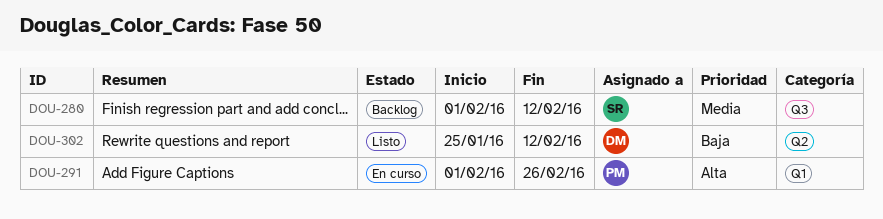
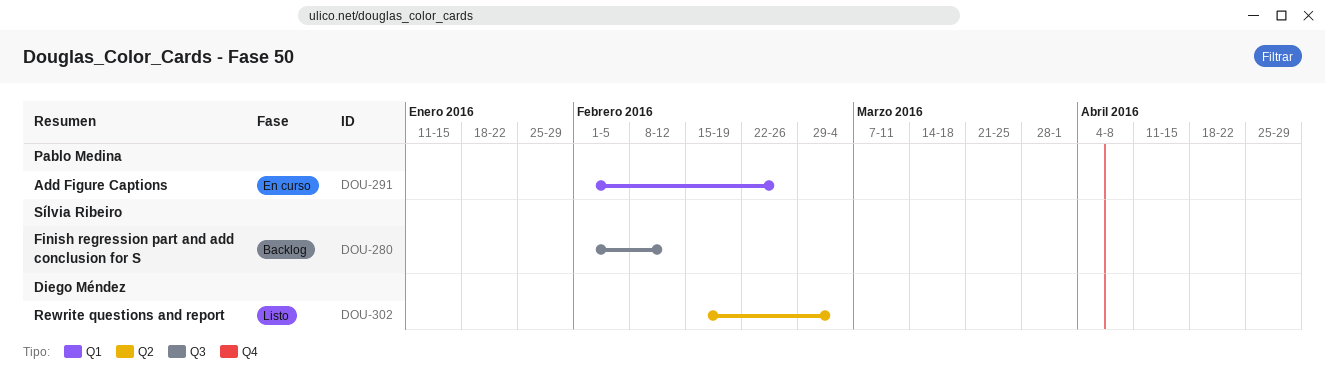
DOU-302, start: Jan 25 -> Feb 15
DOU-302, due: Feb 12 -> Mar 4

